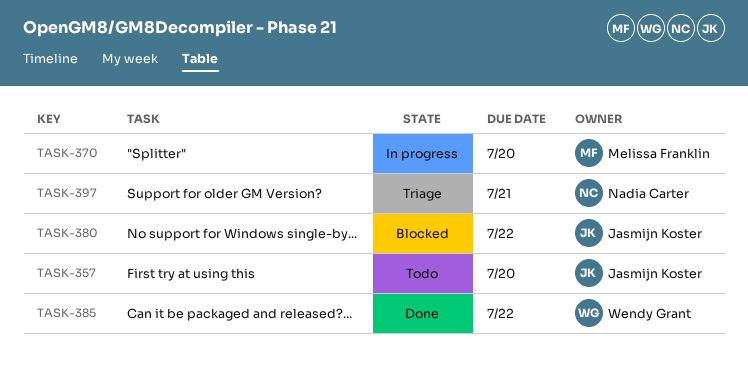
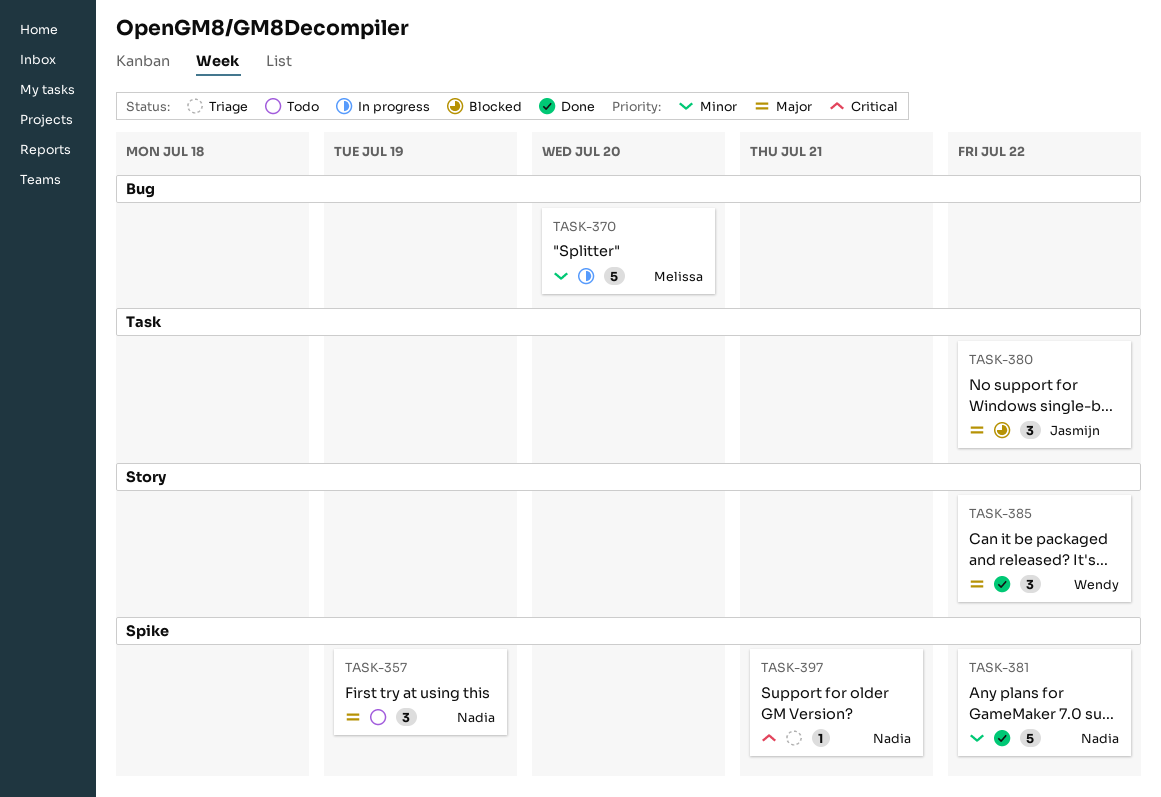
TASK-357, owner: Jasmijn Koster -> Nadia Carter
TASK-357, due: Jul 20 -> Jul 19
TASK-381: none -> present

